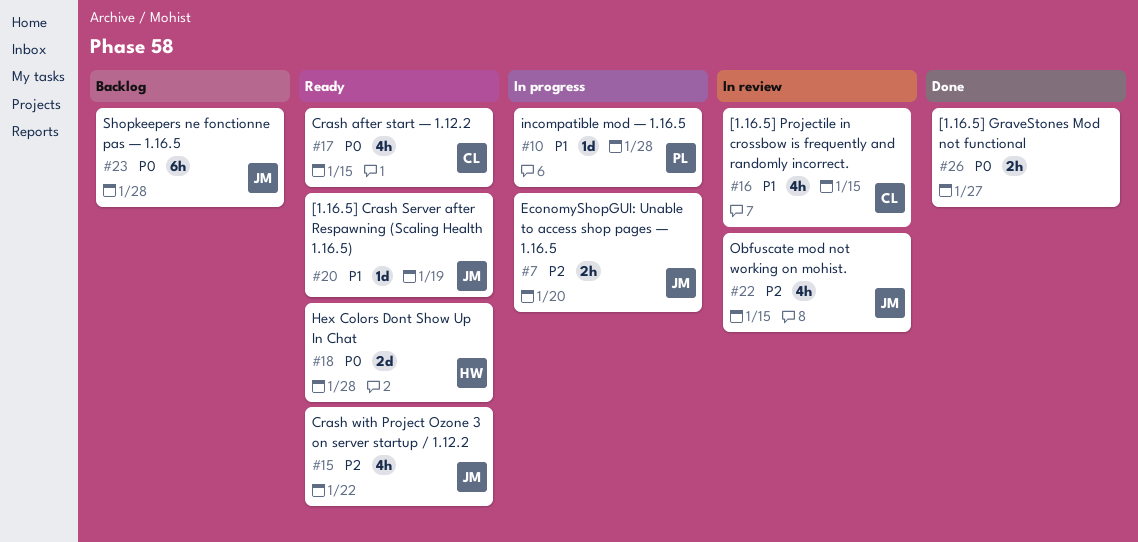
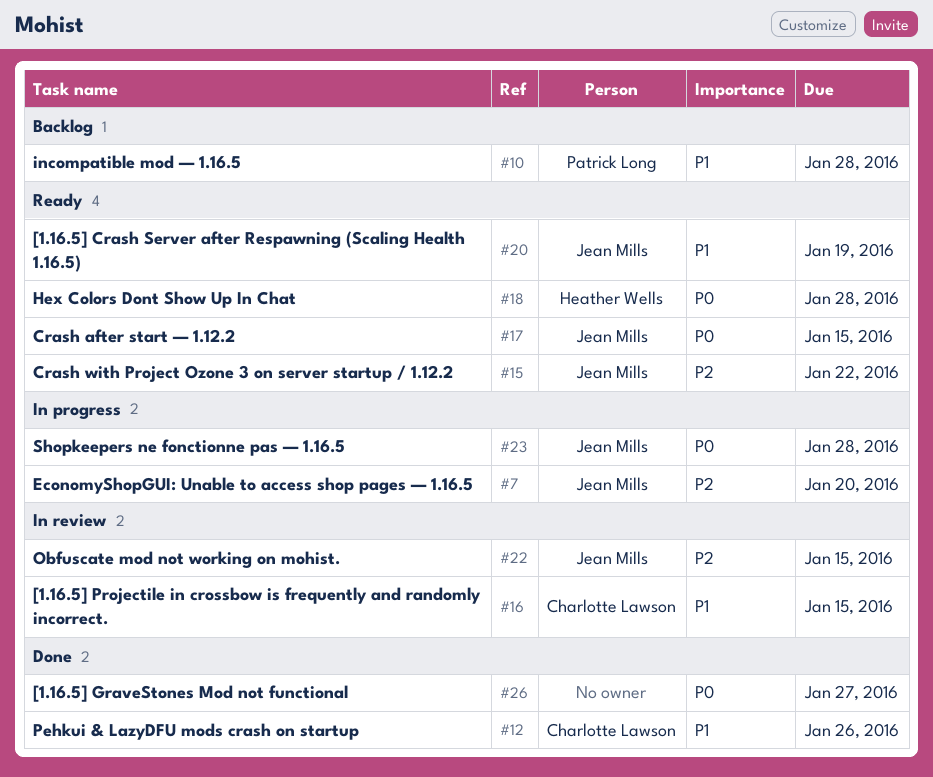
#10, status: In progress -> Backlog
#12: none -> present
#17, owner: Charlotte Lawson -> Jean Mills
#23, status: Backlog -> In progress

